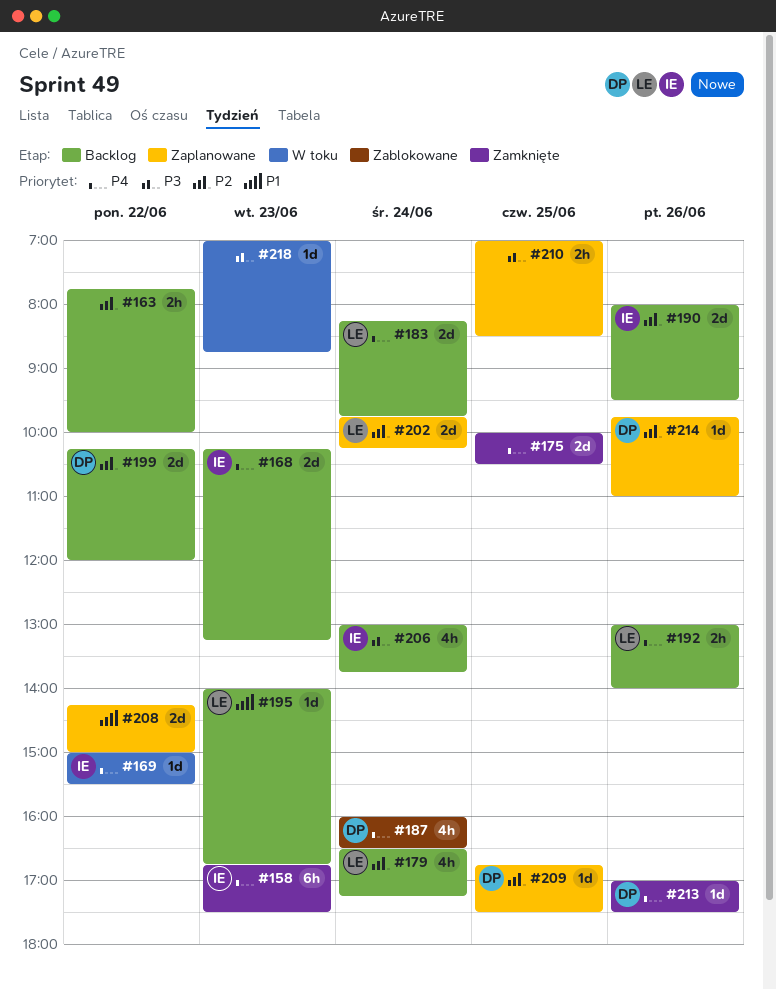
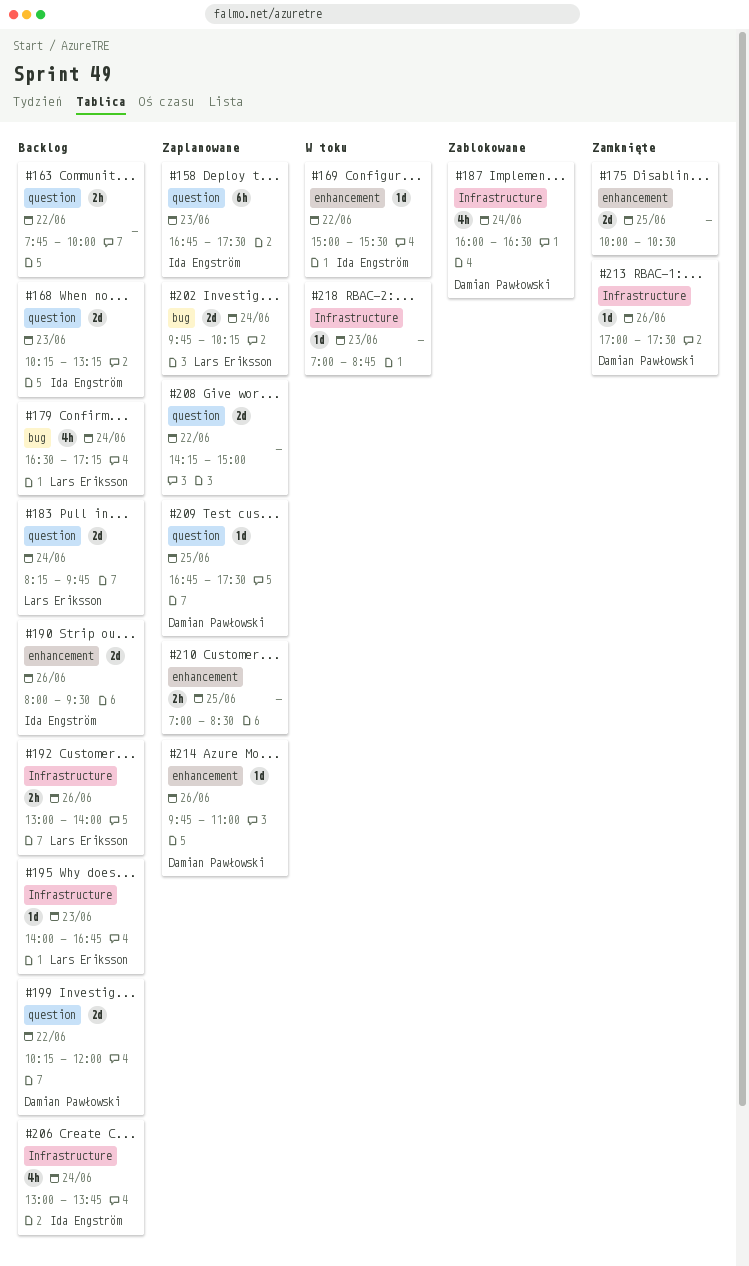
#158, status: Zamknięte -> Zaplanowane

